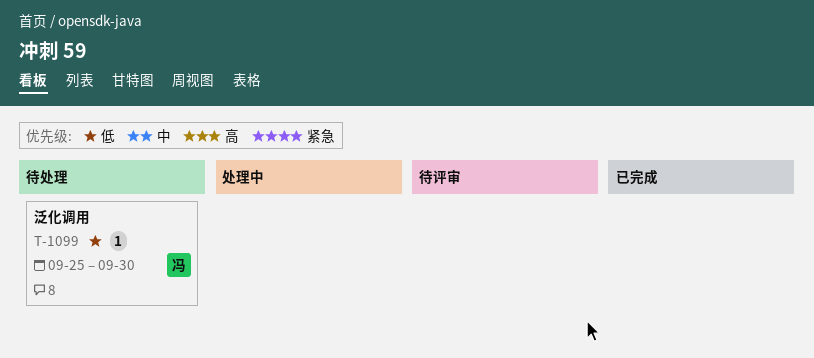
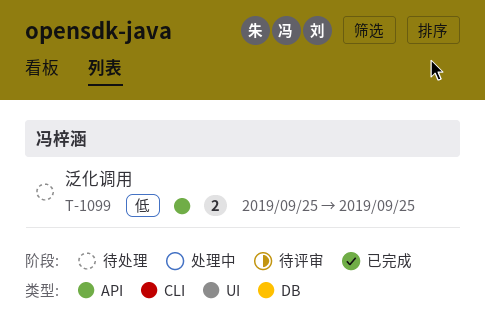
T-1099, estimate: 1 -> 2
T-1099, due: Sep 30 -> Sep 25

